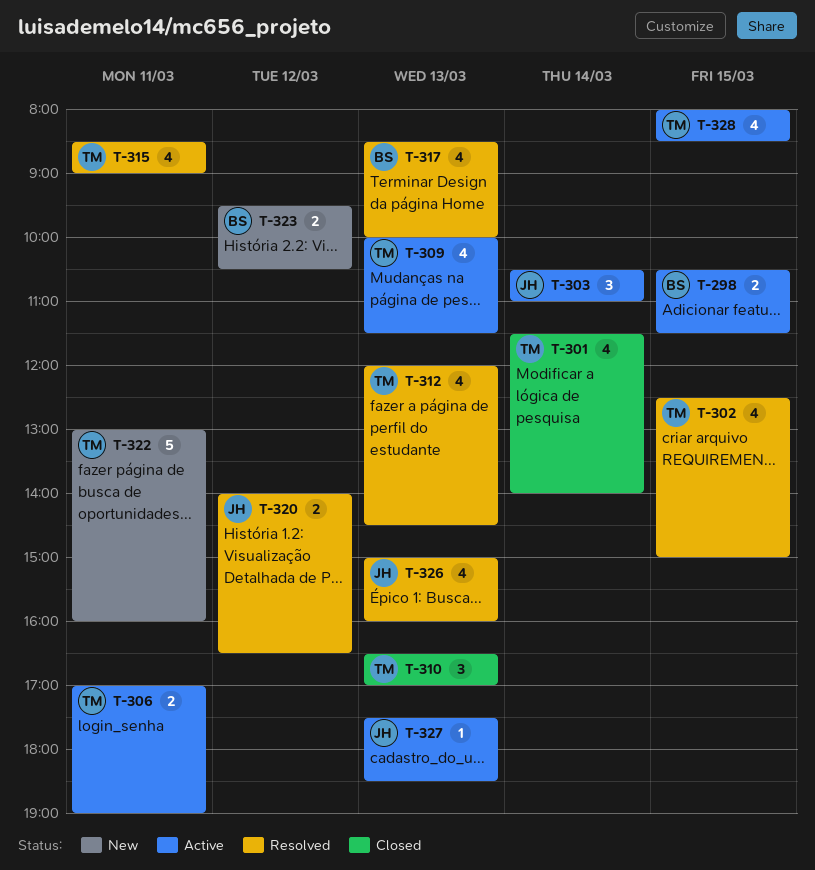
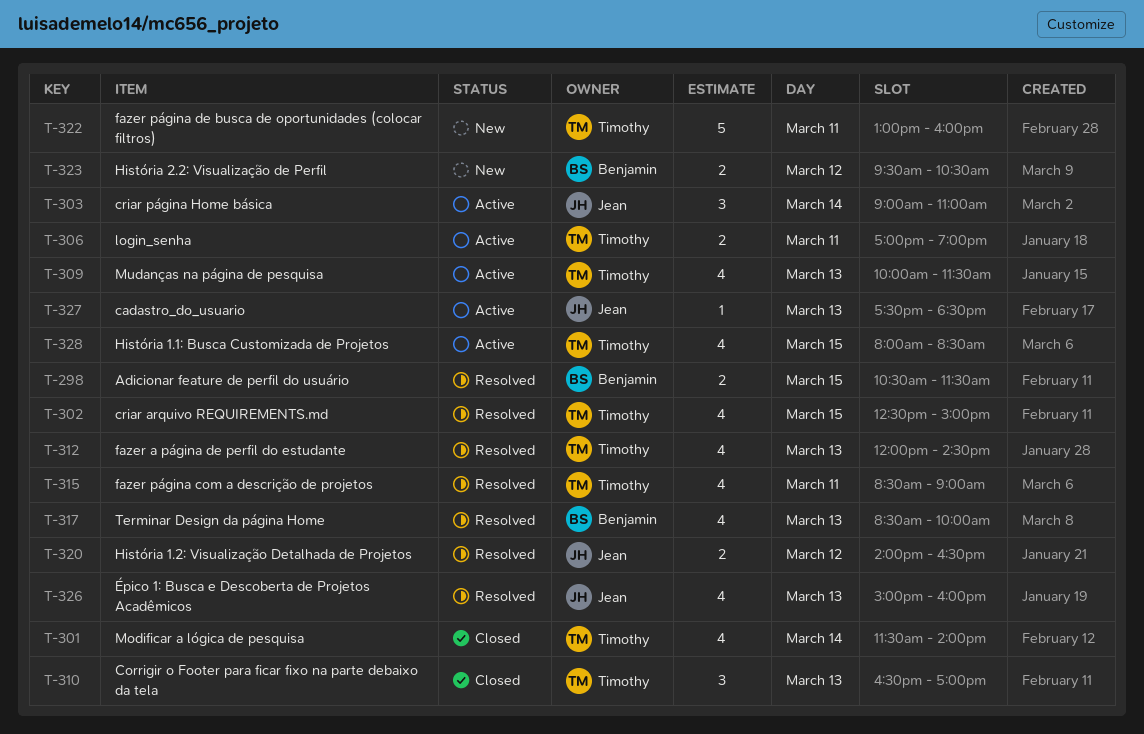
T-298, status: Active -> Resolved
T-303, begins: 10:30 -> 09:00

